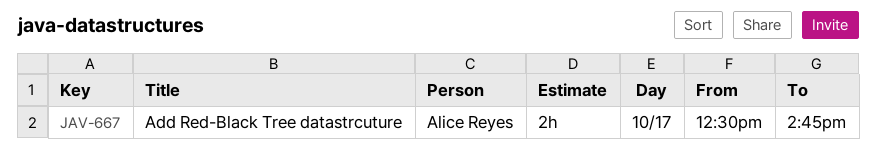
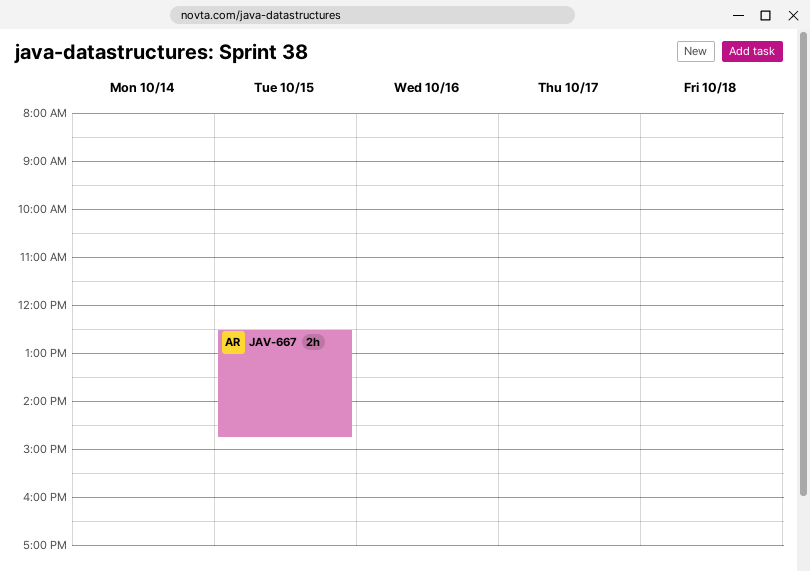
JAV-667, day: Oct 17 -> Oct 15

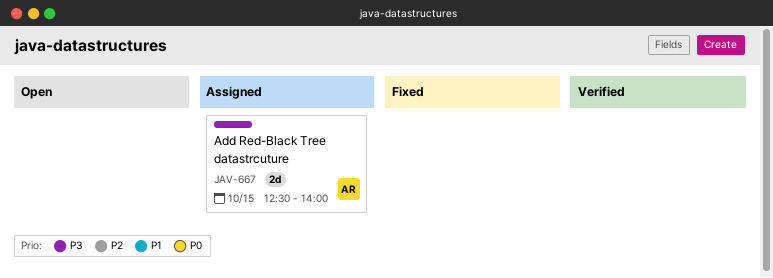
JAV-667, estimate: 2h -> 2d
JAV-667, ends: 14:45 -> 14:00

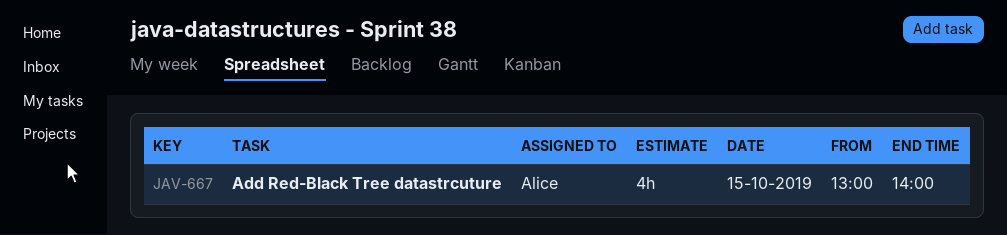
JAV-667, estimate: 2d -> 4h
JAV-667, begins: 12:30 -> 13:00

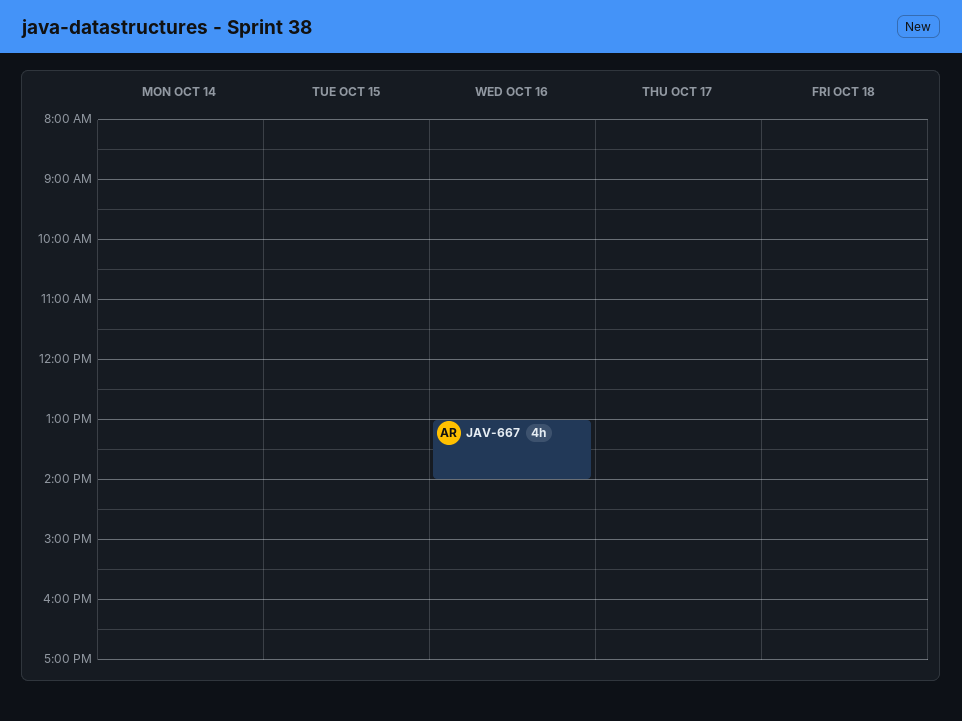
JAV-667, day: Oct 15 -> Oct 16

